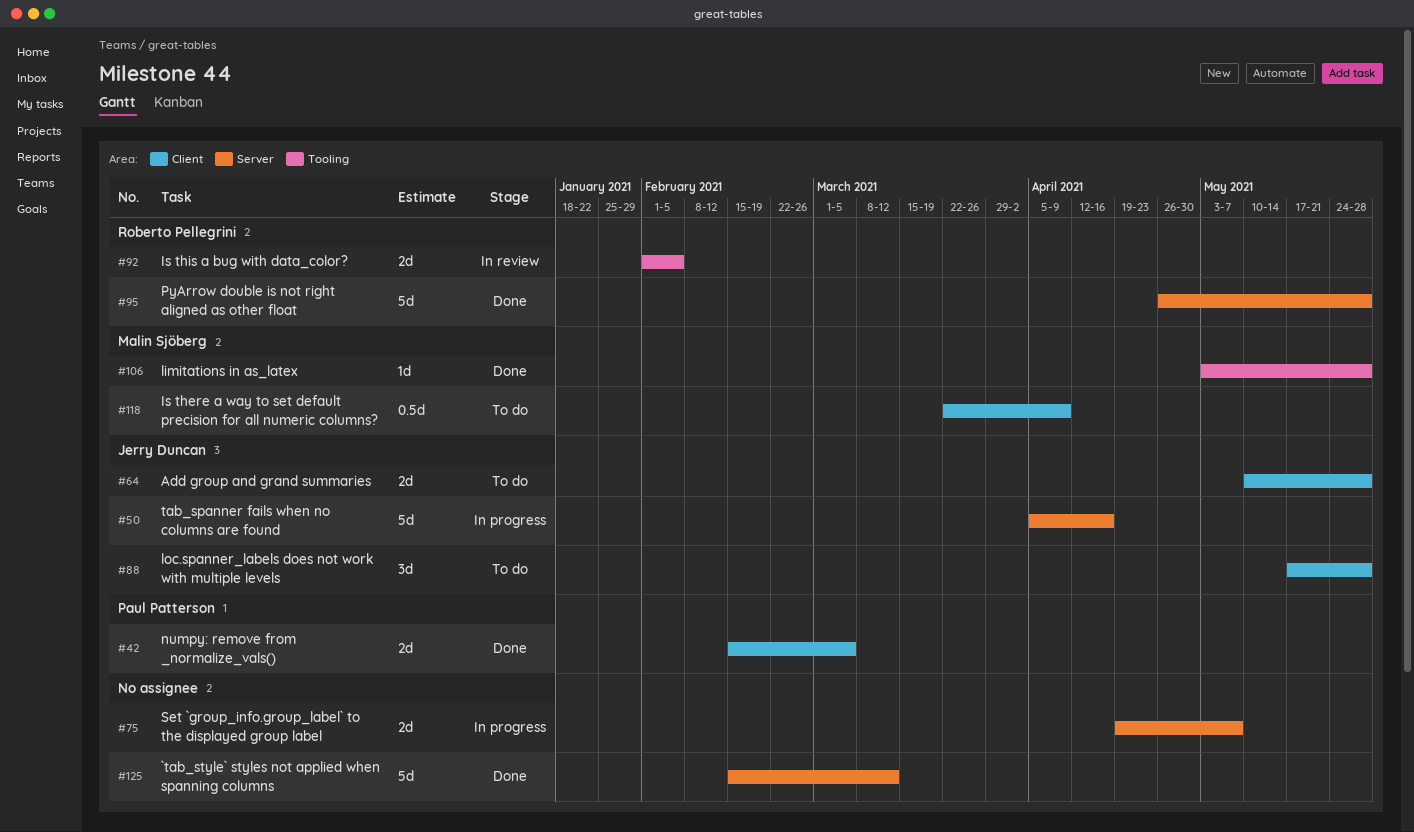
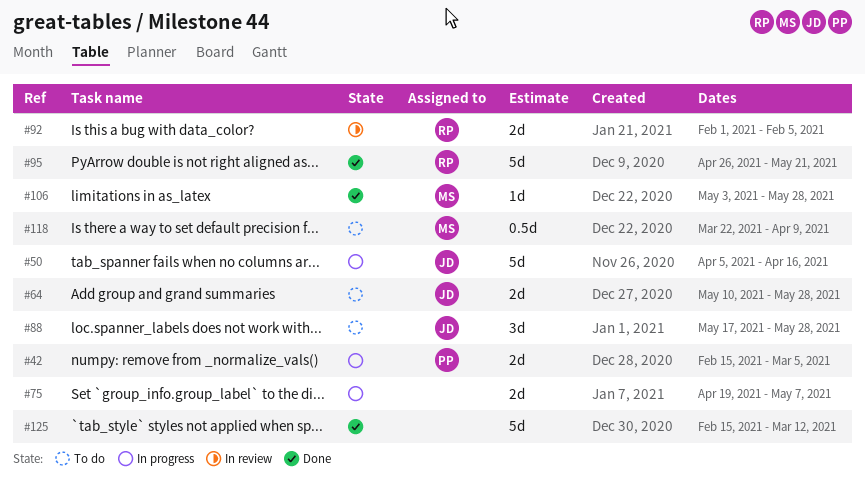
#42, status: Done -> In progress
#95, due: May 28 -> May 21

